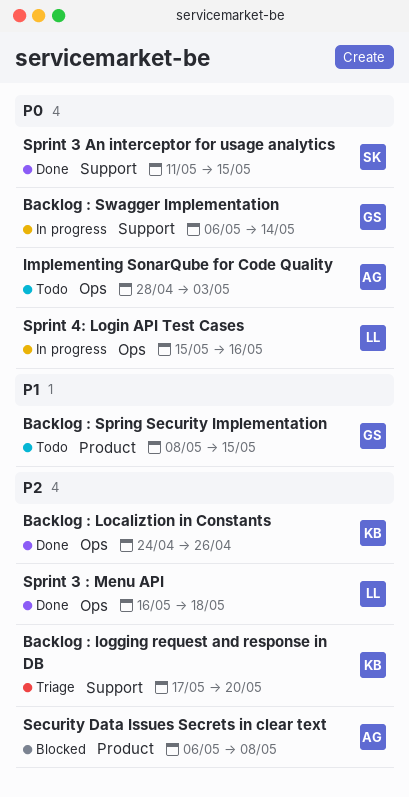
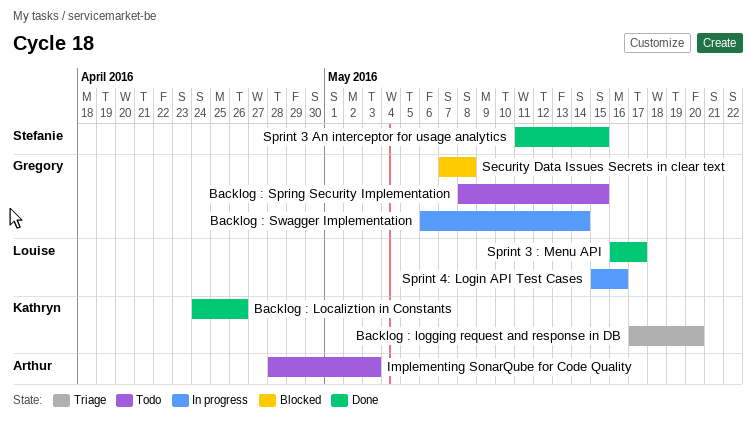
Security Data Issues Secrets in clear text, owner: Arthur -> Gregory
Security Data Issues Secrets in clear text, start: May 6 -> May 7
Sprint 3 : Menu API, due: May 18 -> May 17

